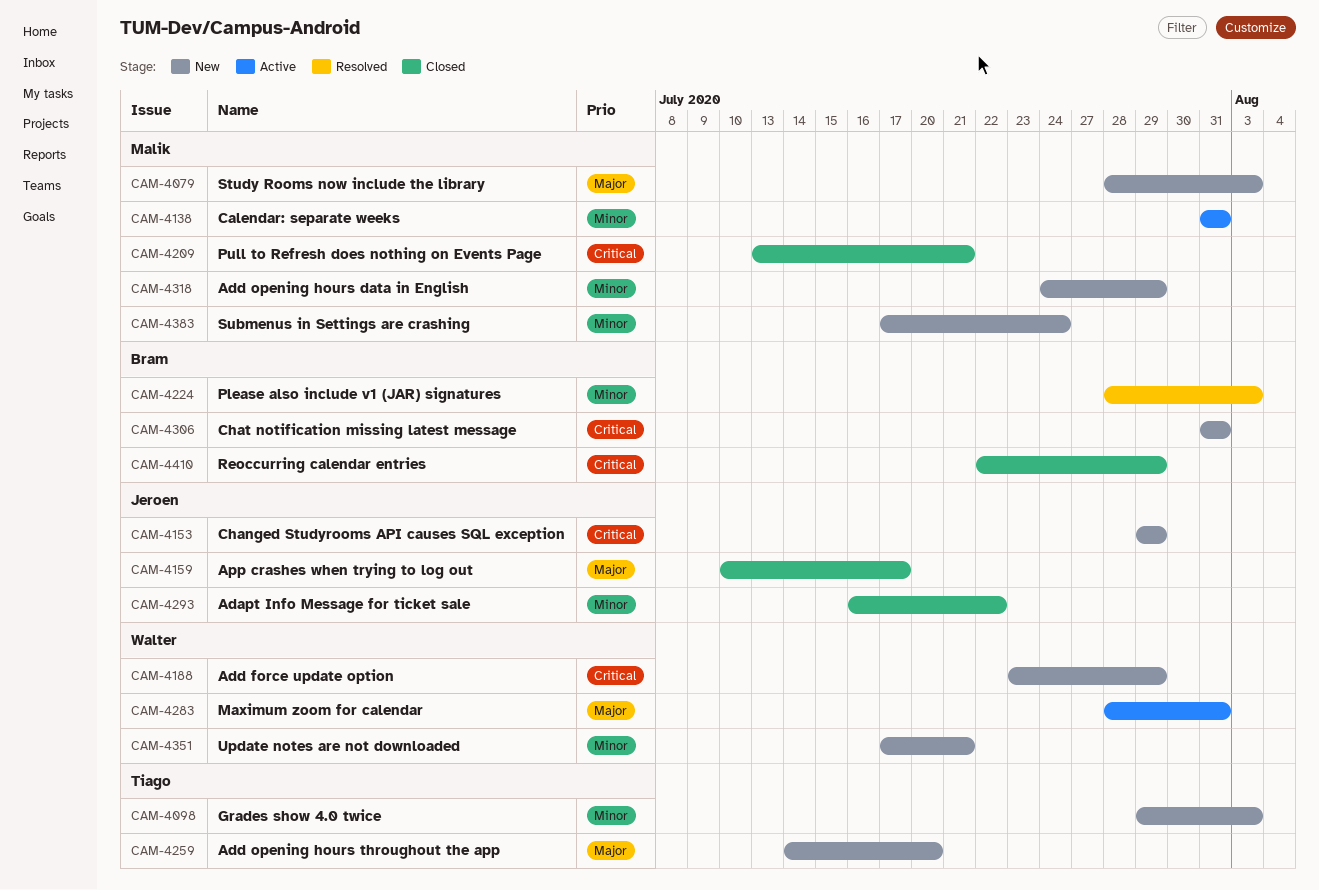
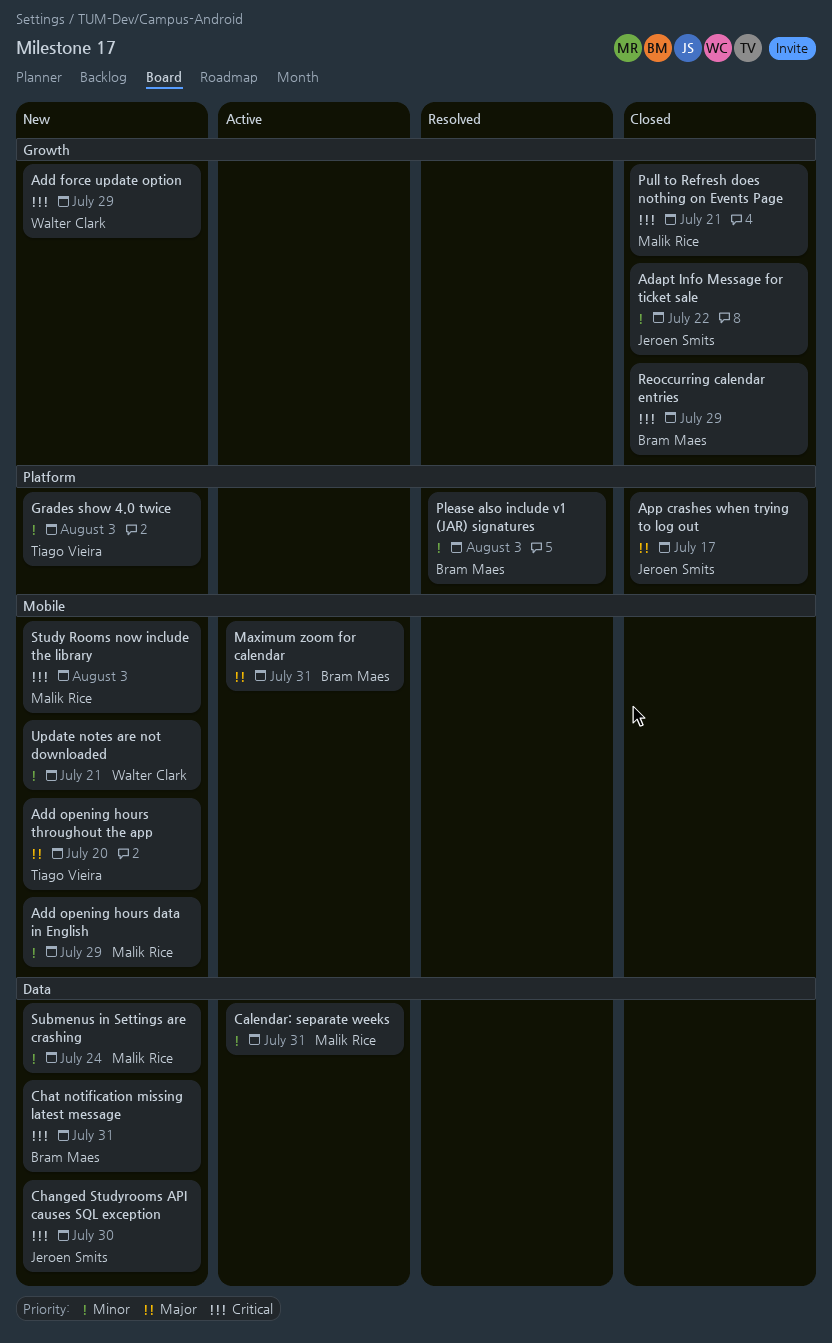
Changed Studyrooms API causes SQL exception, due: Jul 29 -> Jul 30
Maximum zoom for calendar, owner: Walter Clark -> Bram Maes
Study Rooms now include the library, priority: Major -> Critical

